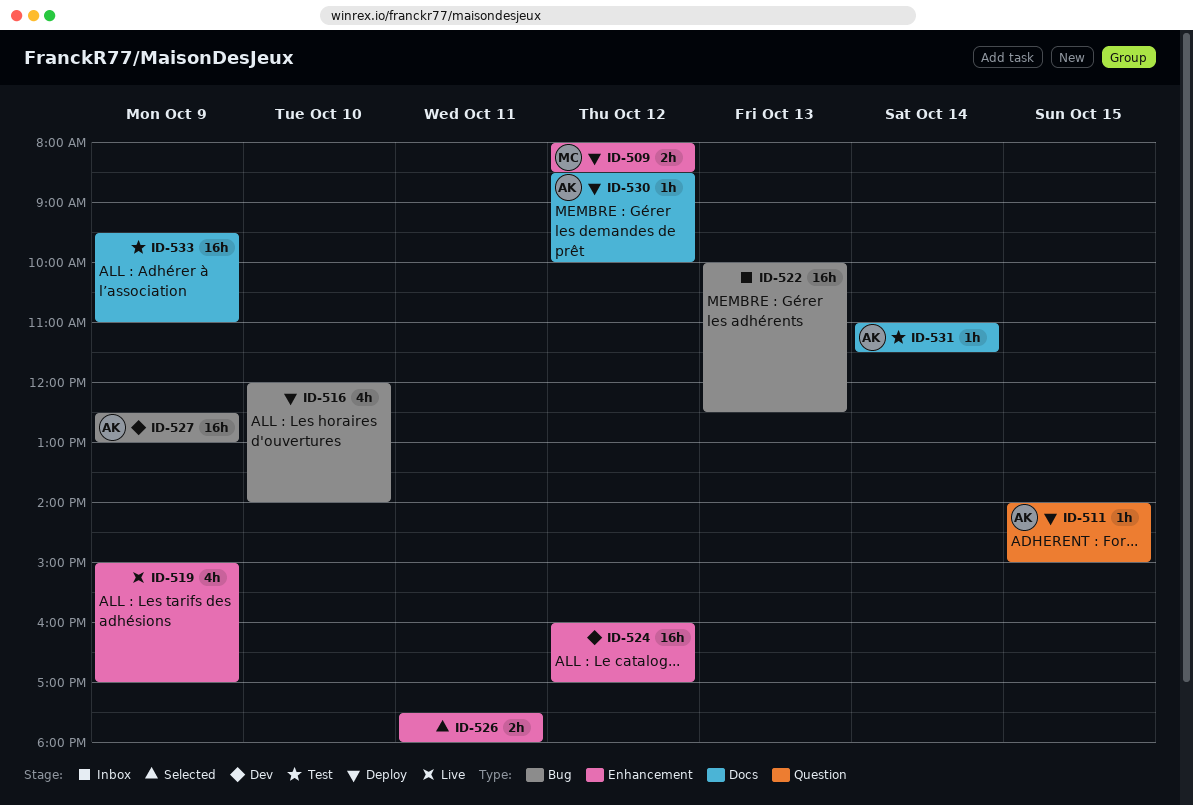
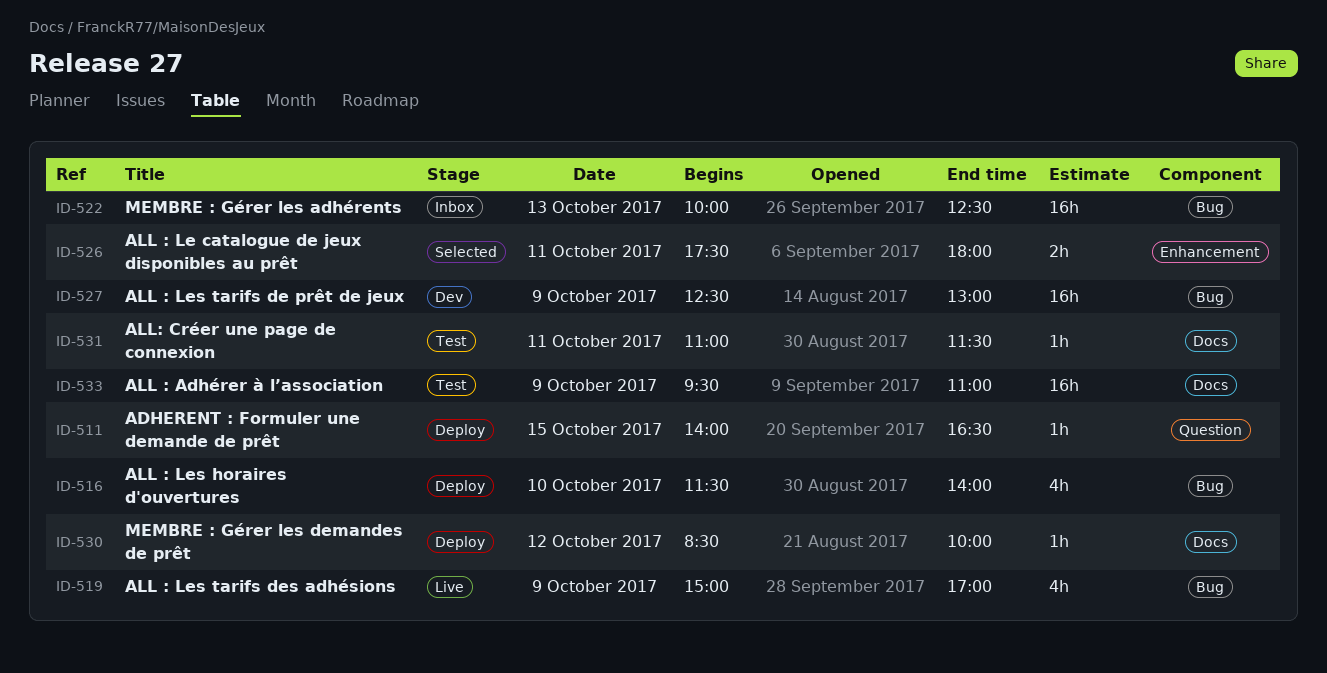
ID-509: present -> none
ID-511, ends: 15:00 -> 16:30
ID-516, begins: 12:00 -> 11:30
ID-519, label: Enhancement -> Bug
ID-524: present -> none
ID-531, day: Oct 14 -> Oct 11

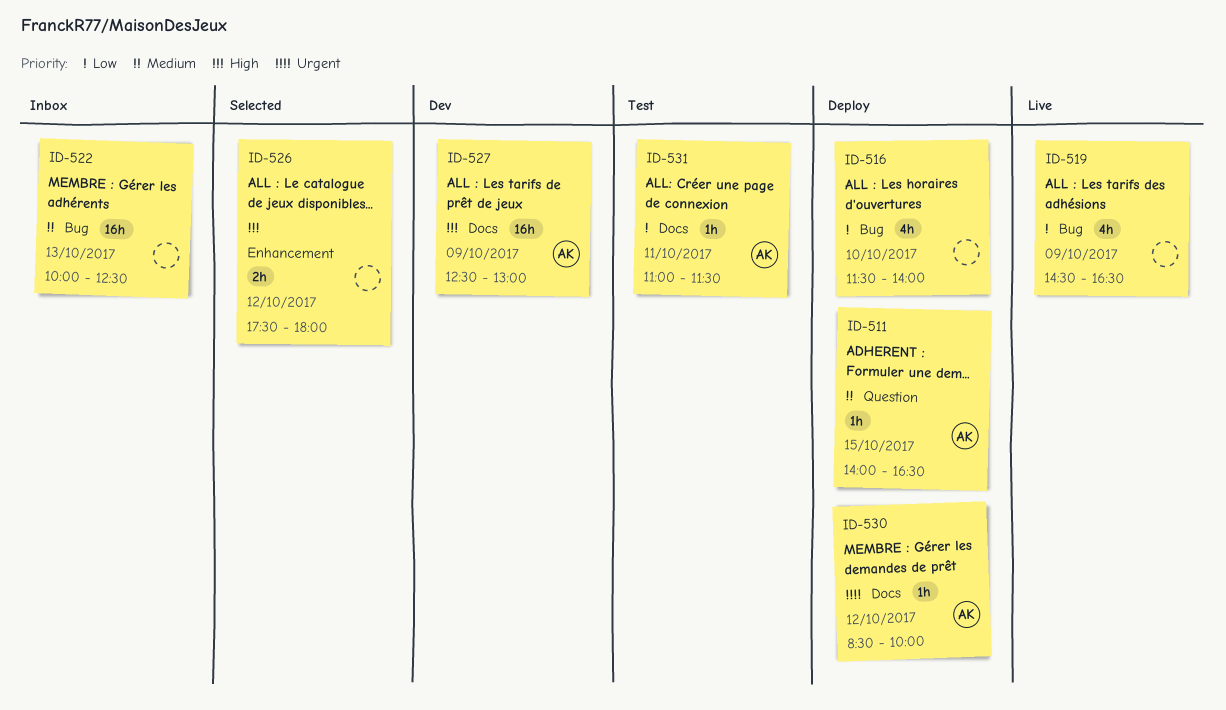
ID-519, begins: 15:00 -> 14:30
ID-519, ends: 17:00 -> 16:30
ID-526, day: Oct 11 -> Oct 12
ID-527, label: Bug -> Docs
ID-533: present -> none

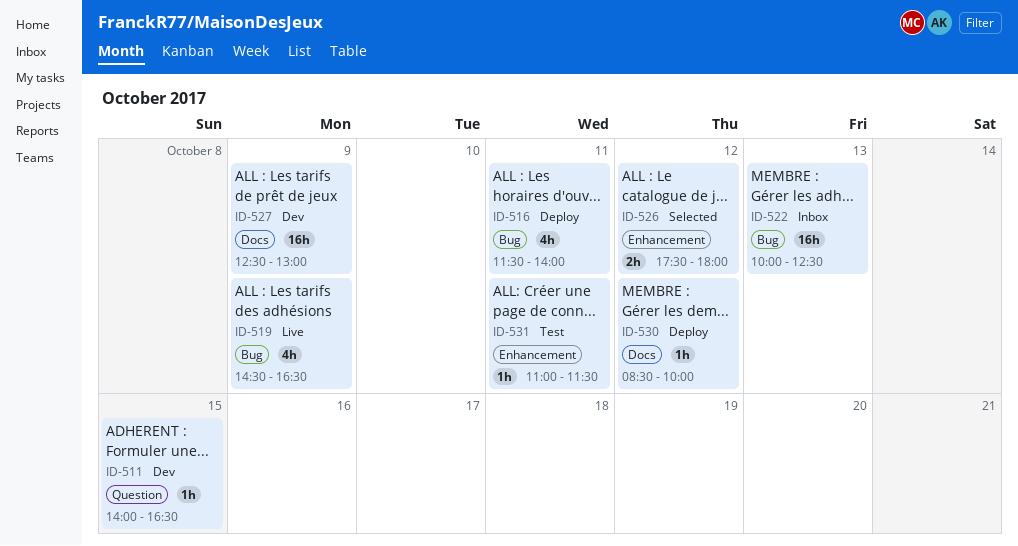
ID-511, status: Deploy -> Dev
ID-516, day: Oct 10 -> Oct 11
ID-531, label: Docs -> Enhancement

